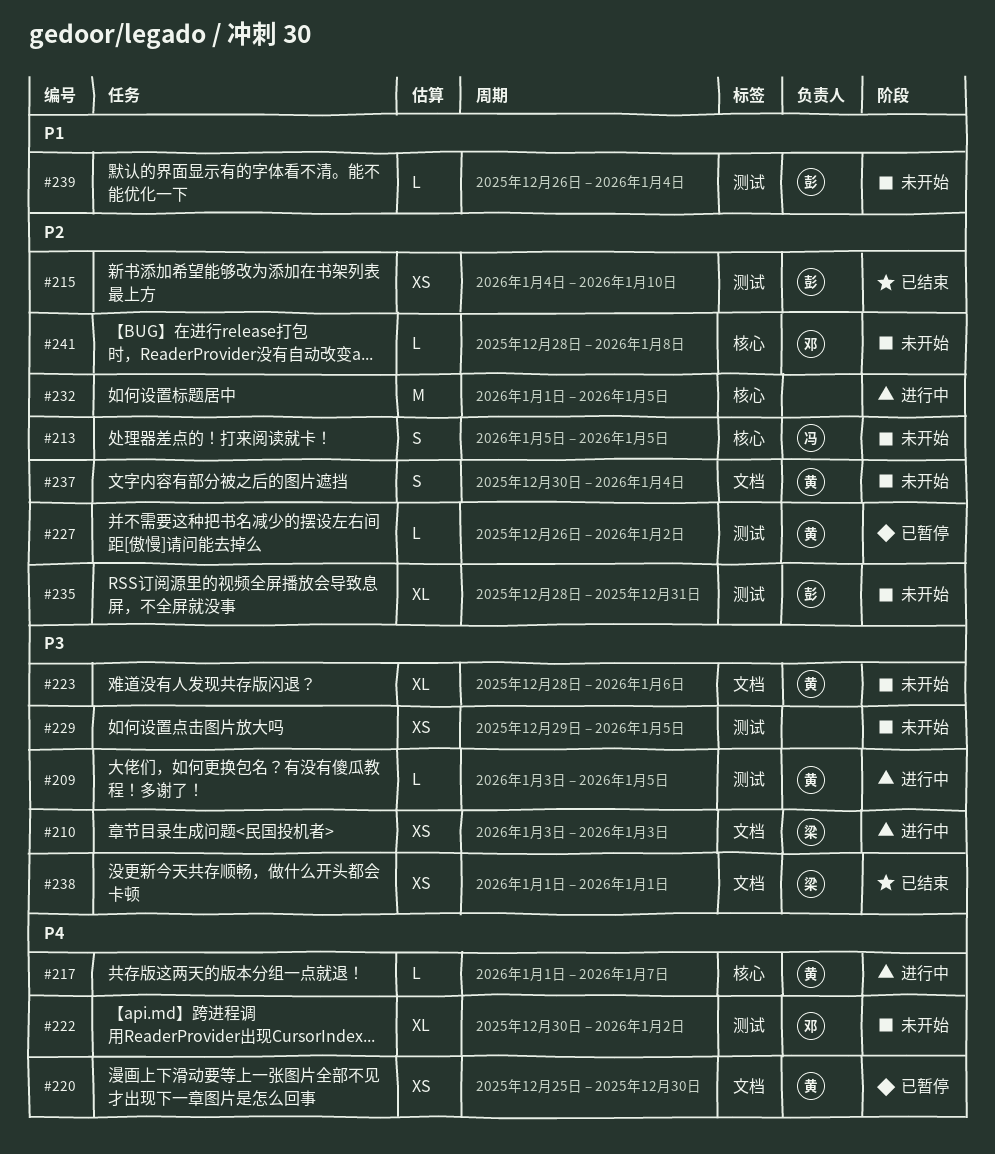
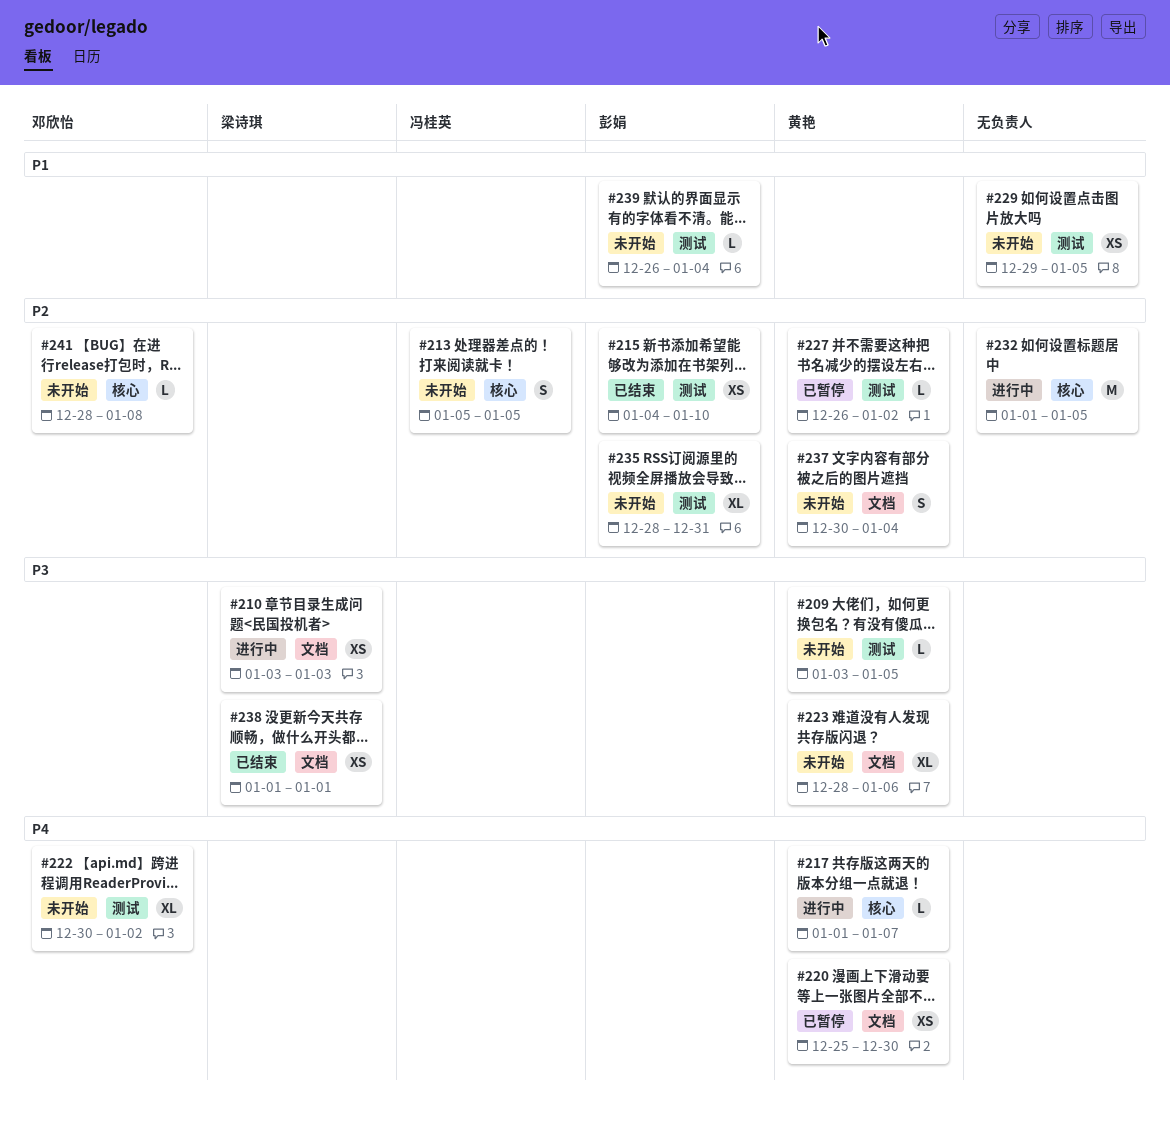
#209, status: 进行中 -> 未开始
#229, priority: P3 -> P1

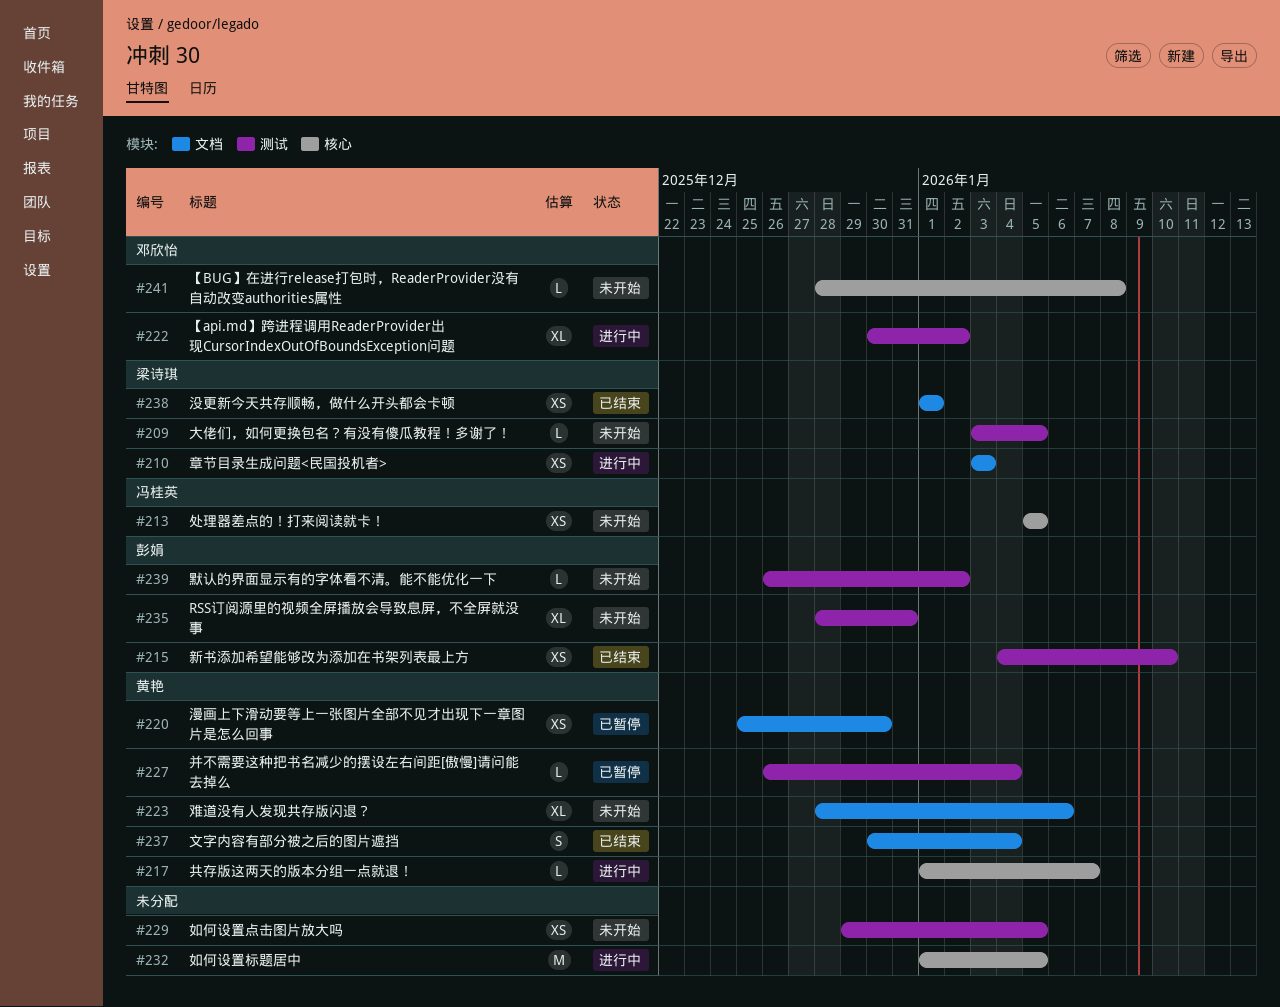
#209, owner: 黄艳 -> 梁诗琪
#213, estimate: S -> XS
#222, status: 未开始 -> 进行中
#227, due: Jan 2 -> Jan 4
#237, status: 未开始 -> 已结束
#239, due: Jan 4 -> Jan 2

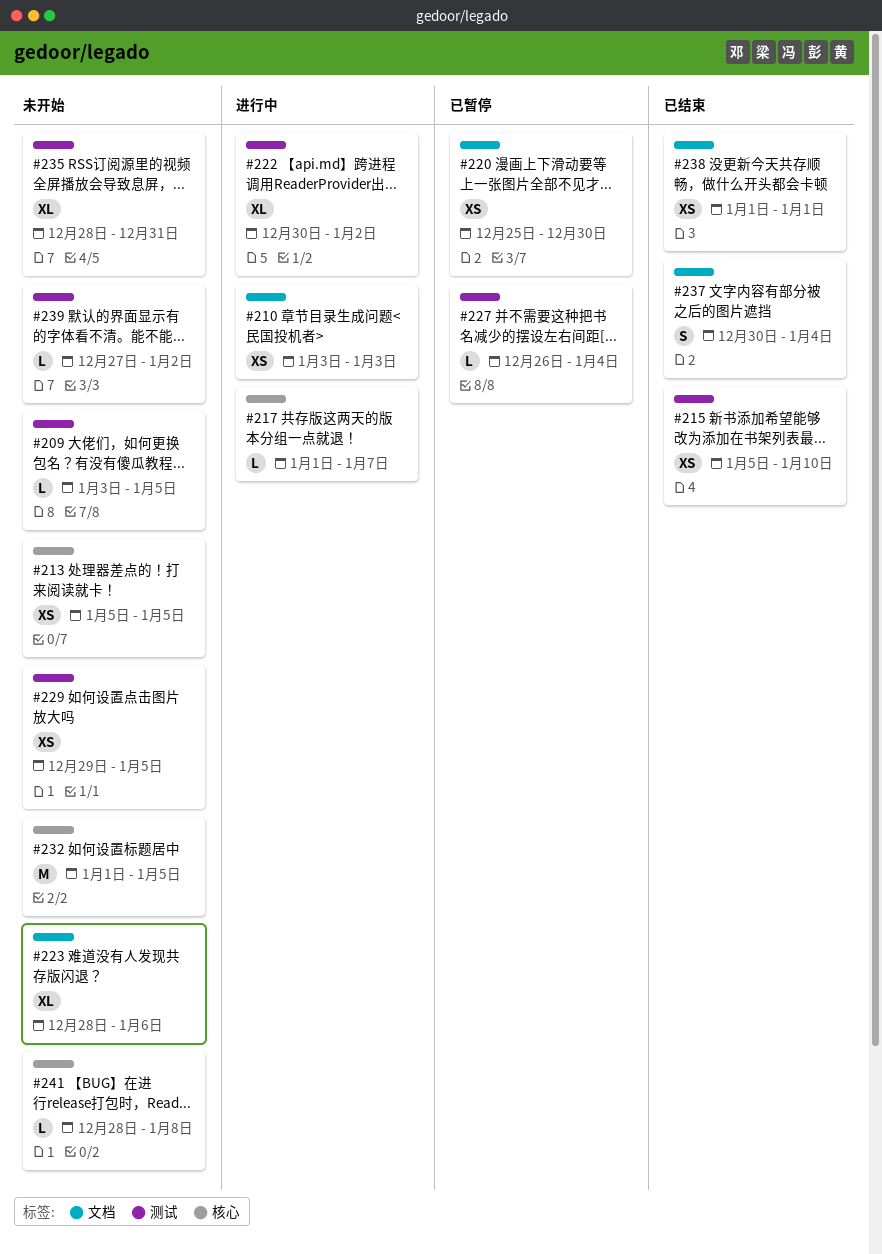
#215, start: Jan 4 -> Jan 5
#232, status: 进行中 -> 未开始
#239, start: Dec 26 -> Dec 27

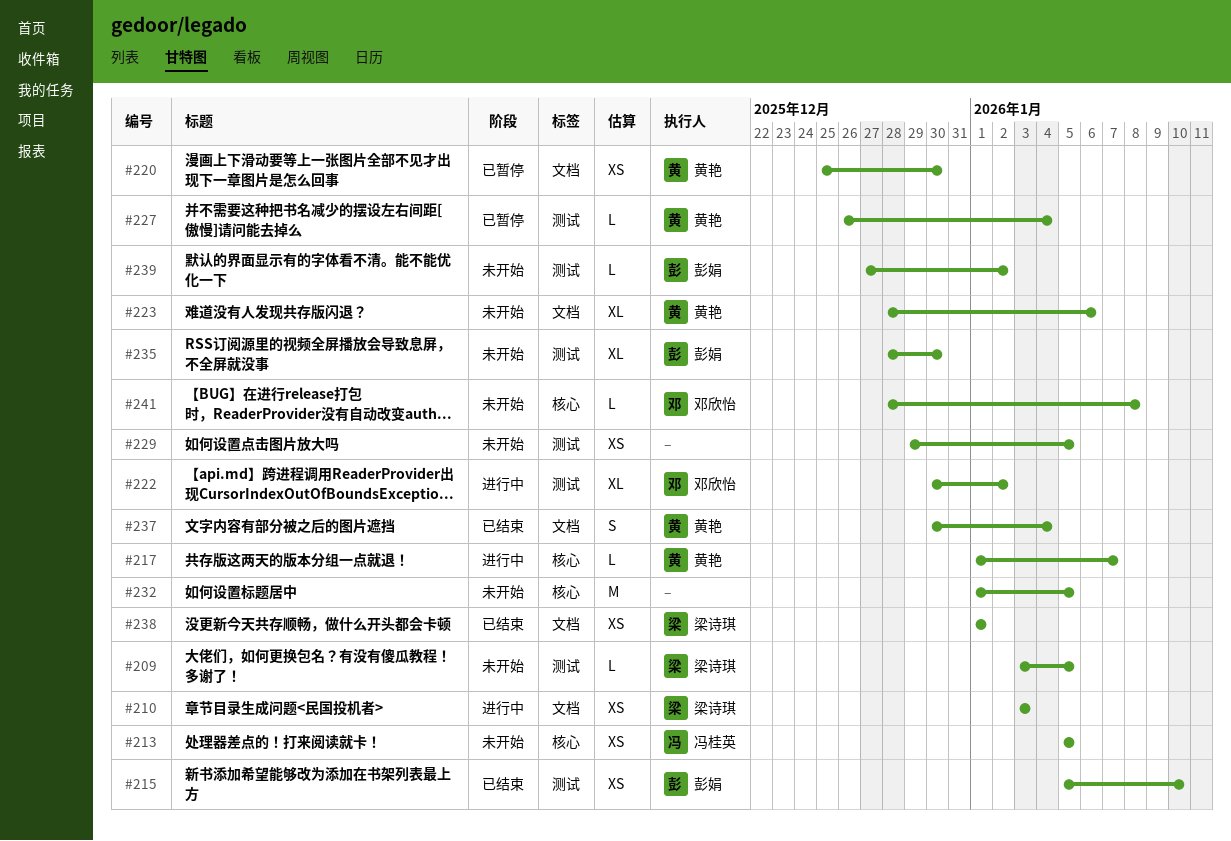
#235, due: Dec 31 -> Dec 30

